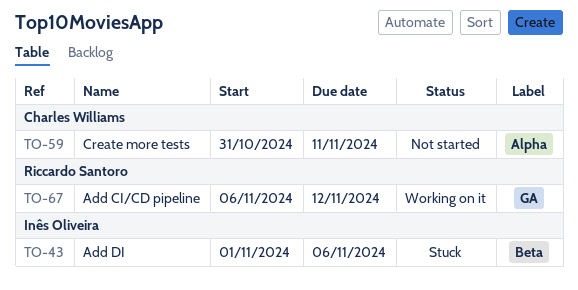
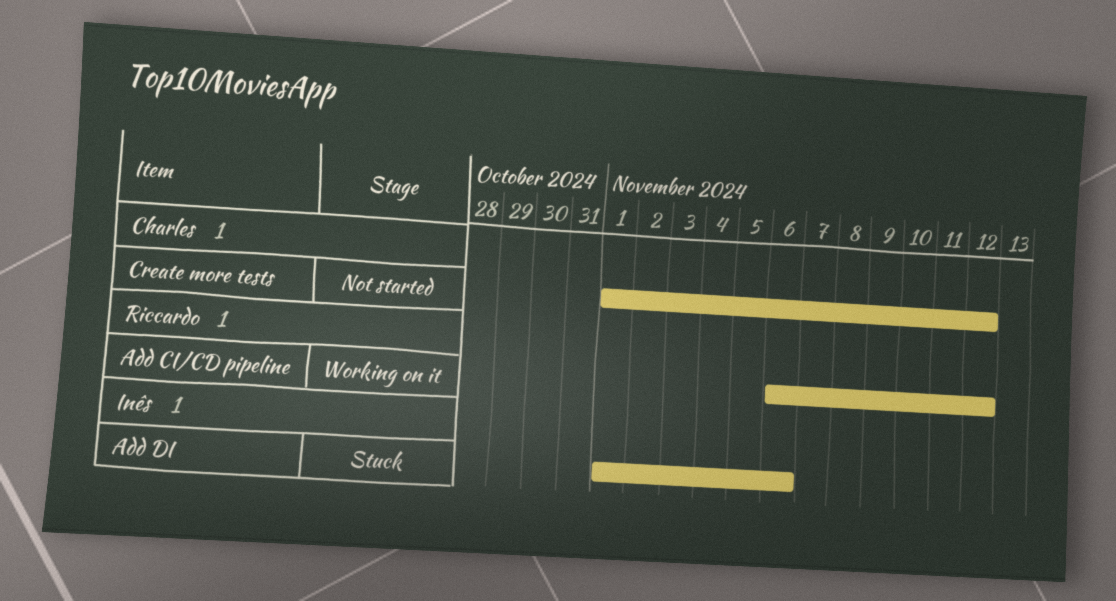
Create more tests, start: Oct 31 -> Nov 1
Create more tests, due: Nov 11 -> Nov 12

